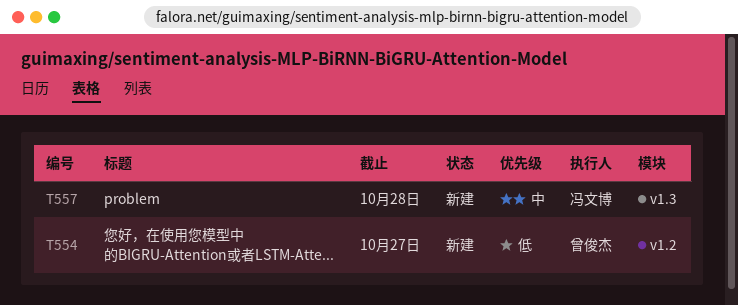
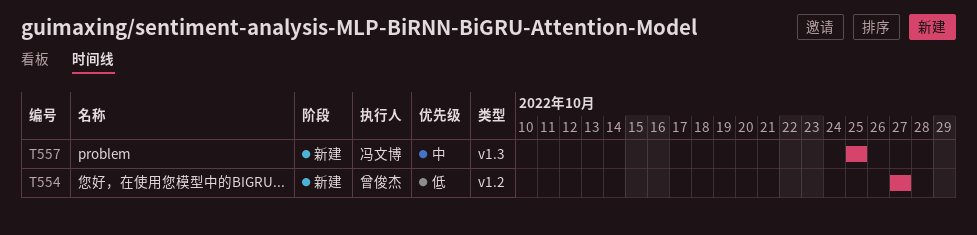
T557, due: Oct 28 -> Oct 25

